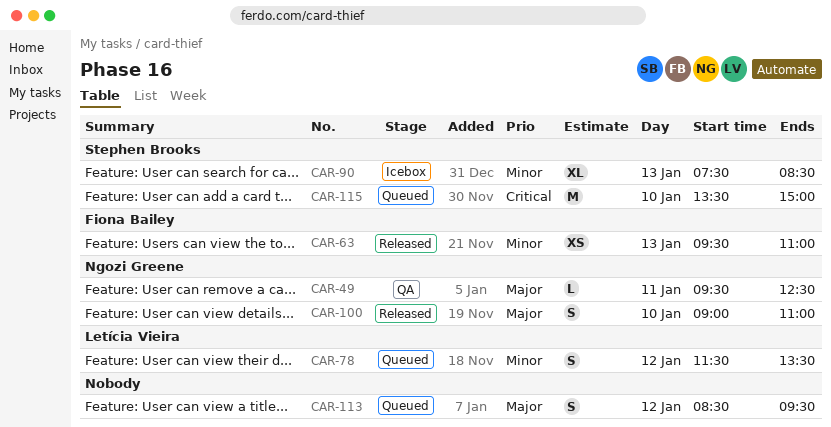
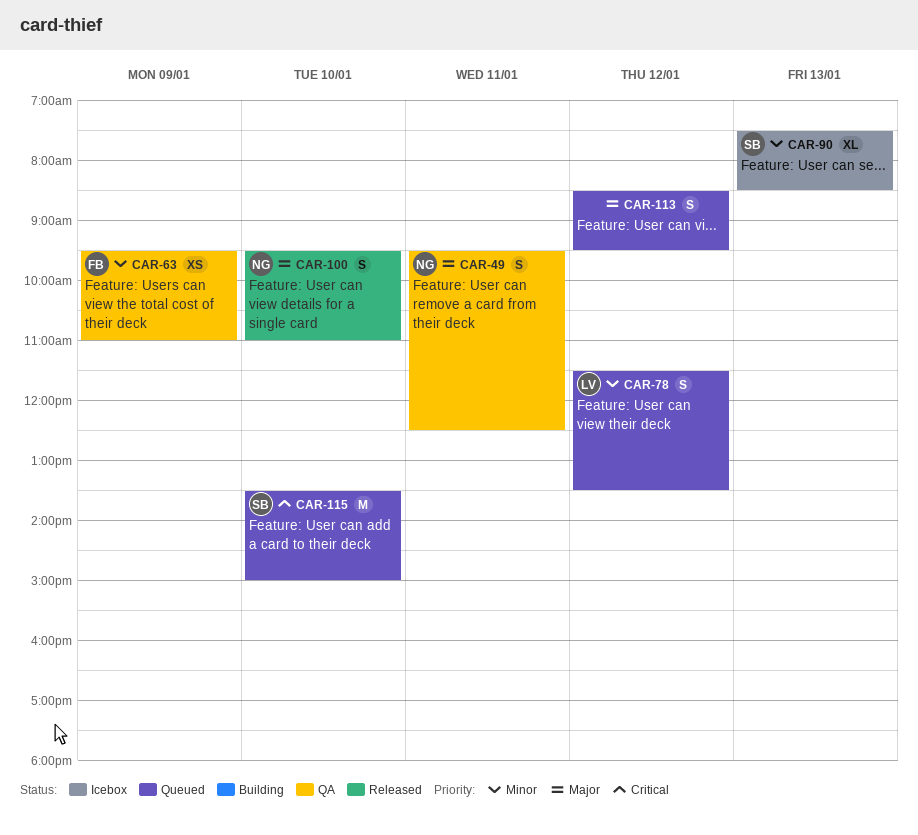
CAR-49, estimate: L -> S
CAR-63, status: Released -> QA
CAR-63, day: Jan 13 -> Jan 9
CAR-100, begins: 09:00 -> 09:30

